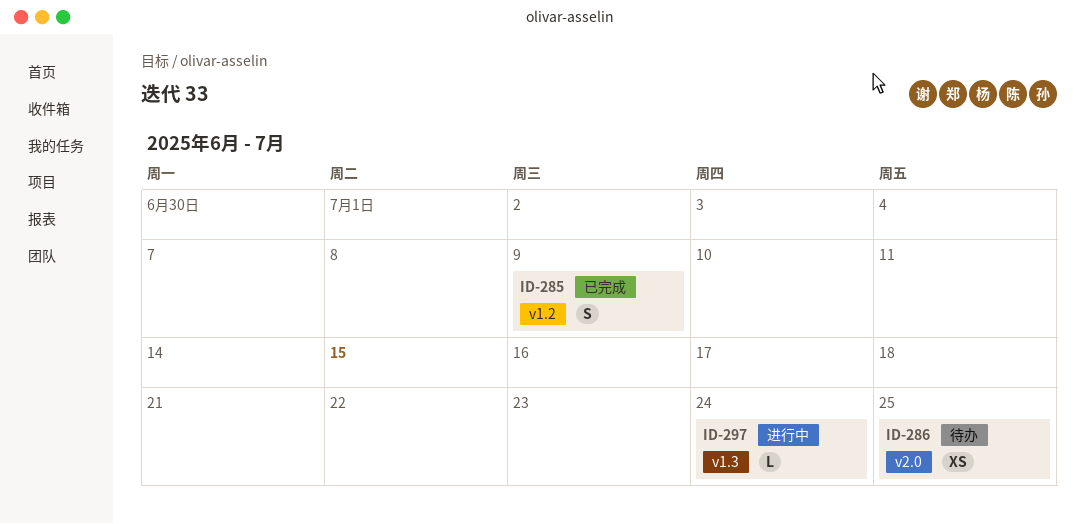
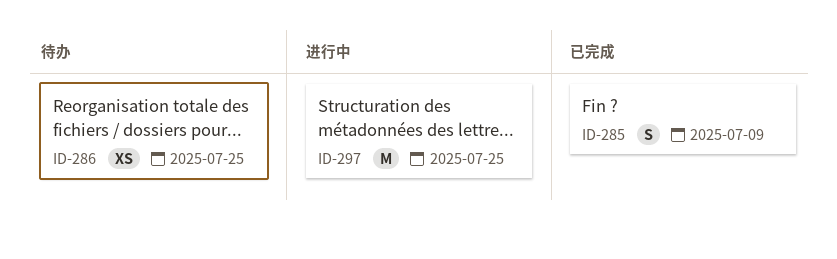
ID-297, estimate: L -> M
ID-297, due: Jul 24 -> Jul 25

